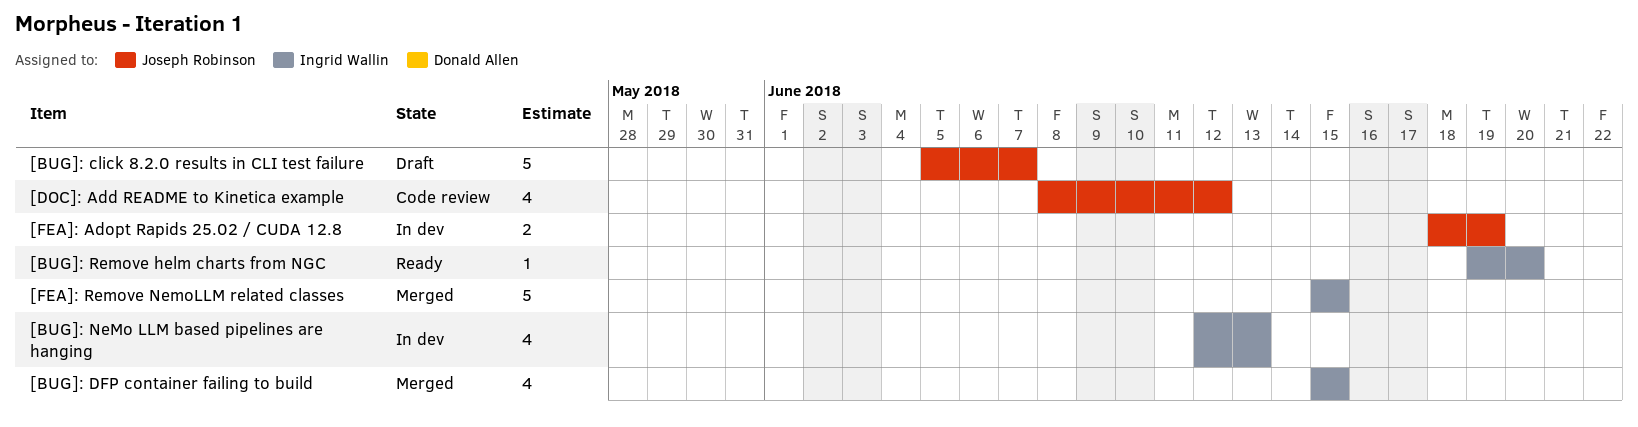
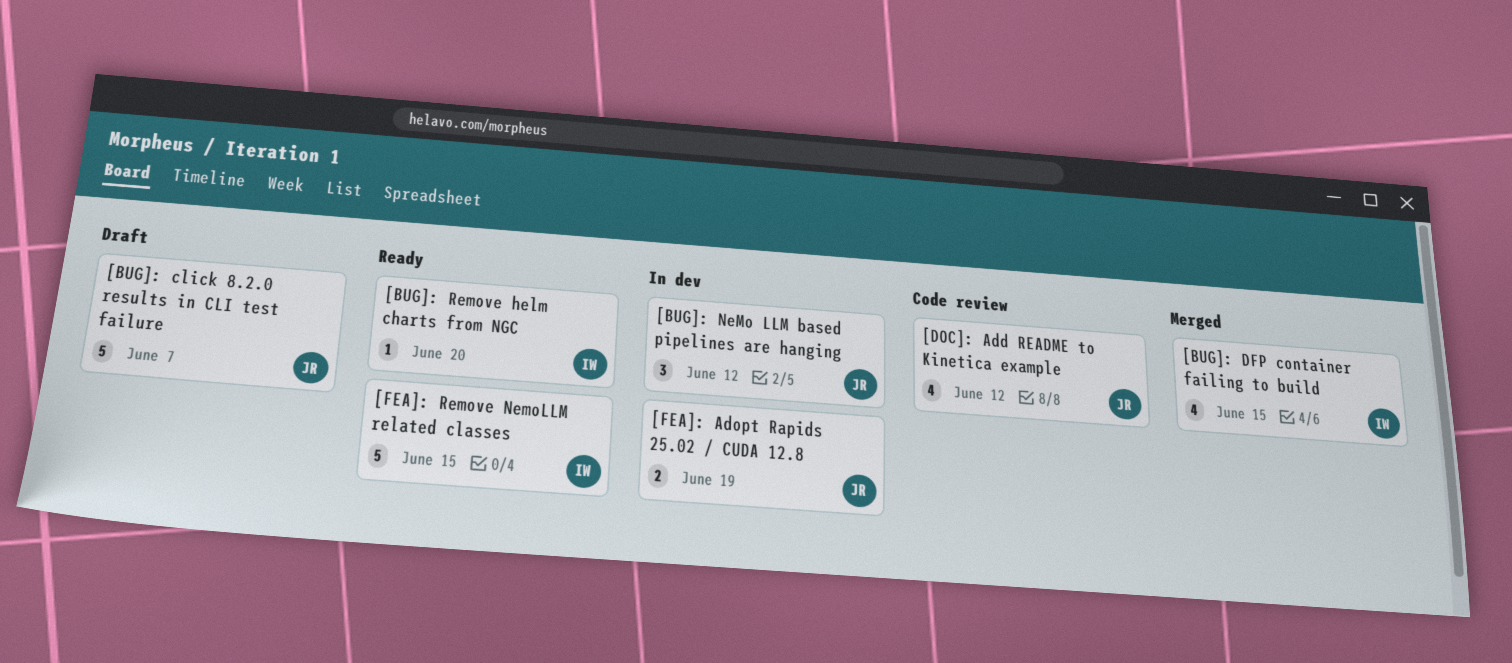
[BUG]: NeMo LLM based pipelines are hanging, owner: Ingrid Wallin -> Joseph Robinson
[BUG]: NeMo LLM based pipelines are hanging, estimate: 4 -> 3
[BUG]: NeMo LLM based pipelines are hanging, due: Jun 13 -> Jun 12
[FEA]: Remove NemoLLM related classes, status: Merged -> Ready

